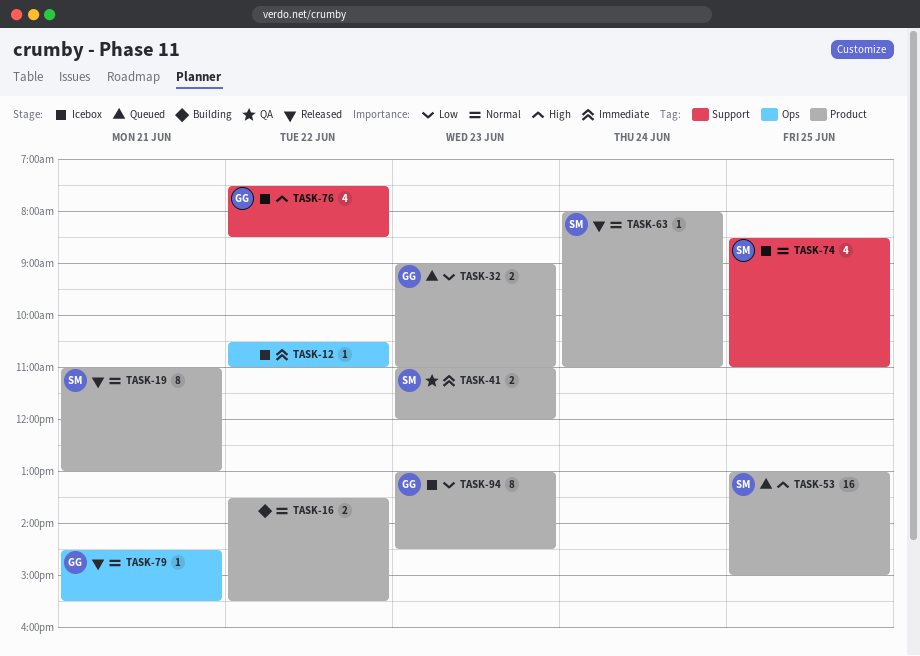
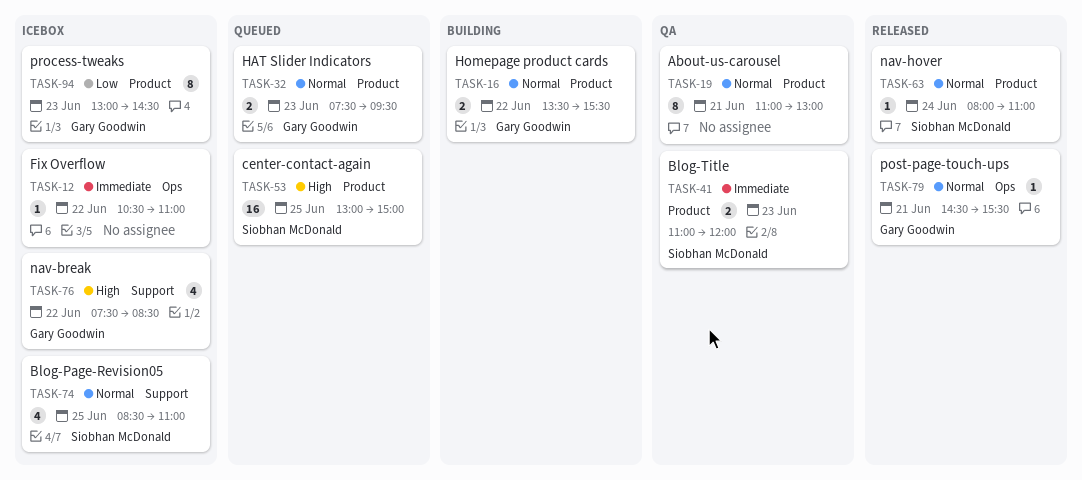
TASK-16, owner: none -> Gary Goodwin
TASK-19, status: Released -> QA
TASK-19, owner: Siobhan McDonald -> none
TASK-32, priority: Low -> Normal
TASK-32, begins: 09:00 -> 07:30
TASK-32, ends: 11:00 -> 09:30

